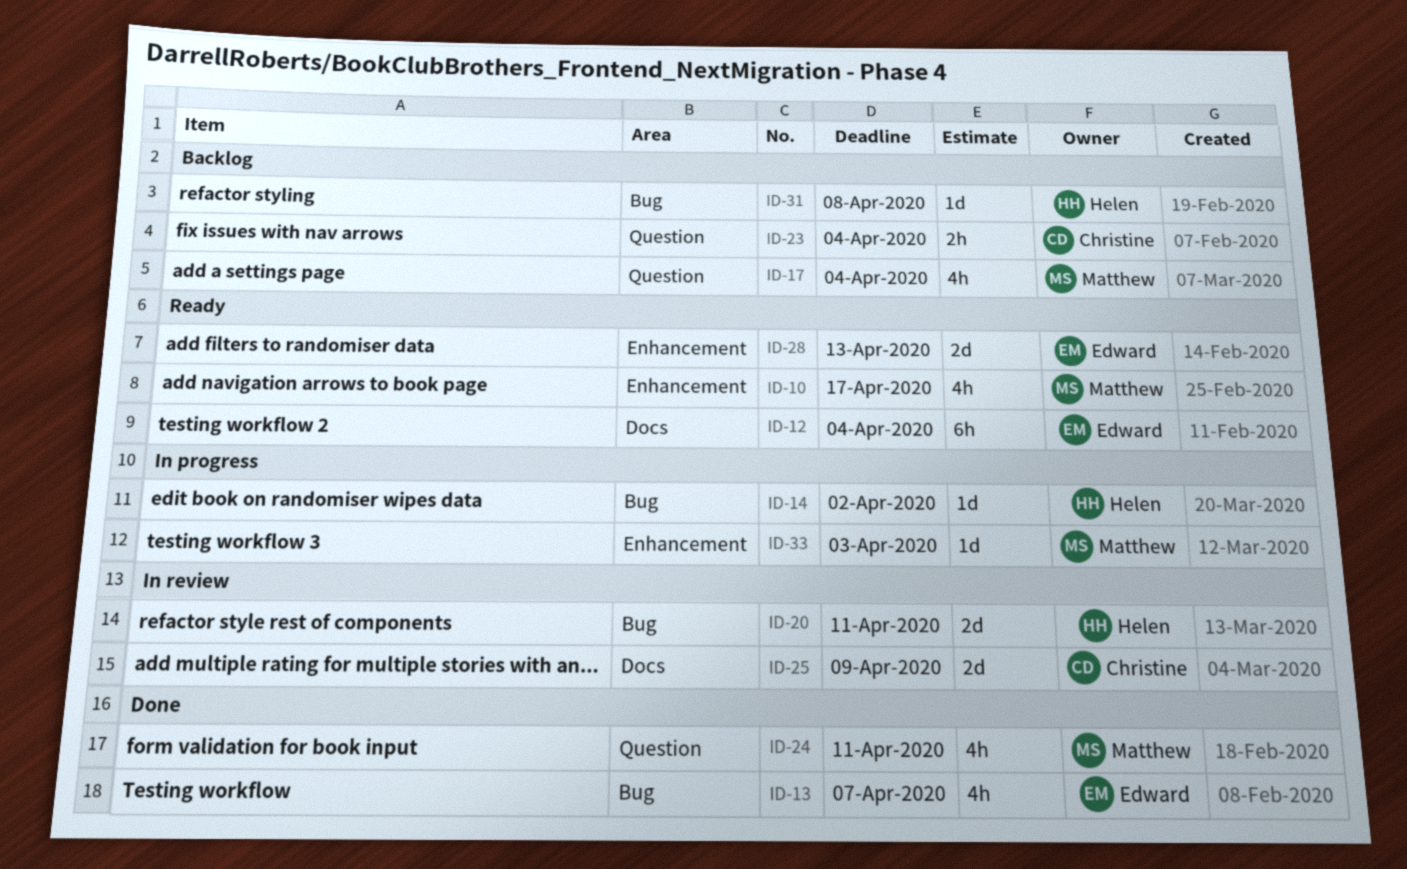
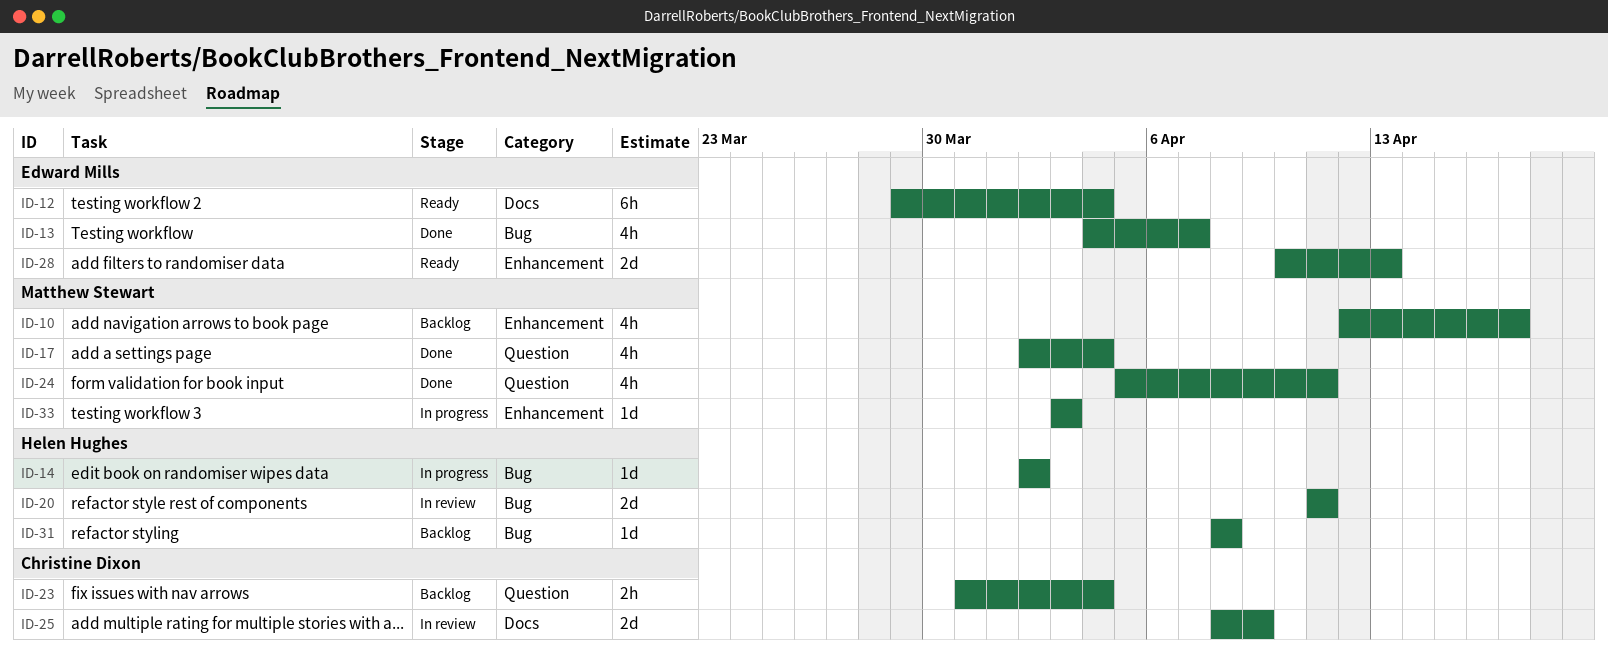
ID-10, status: Ready -> Backlog
ID-17, status: Backlog -> Done

